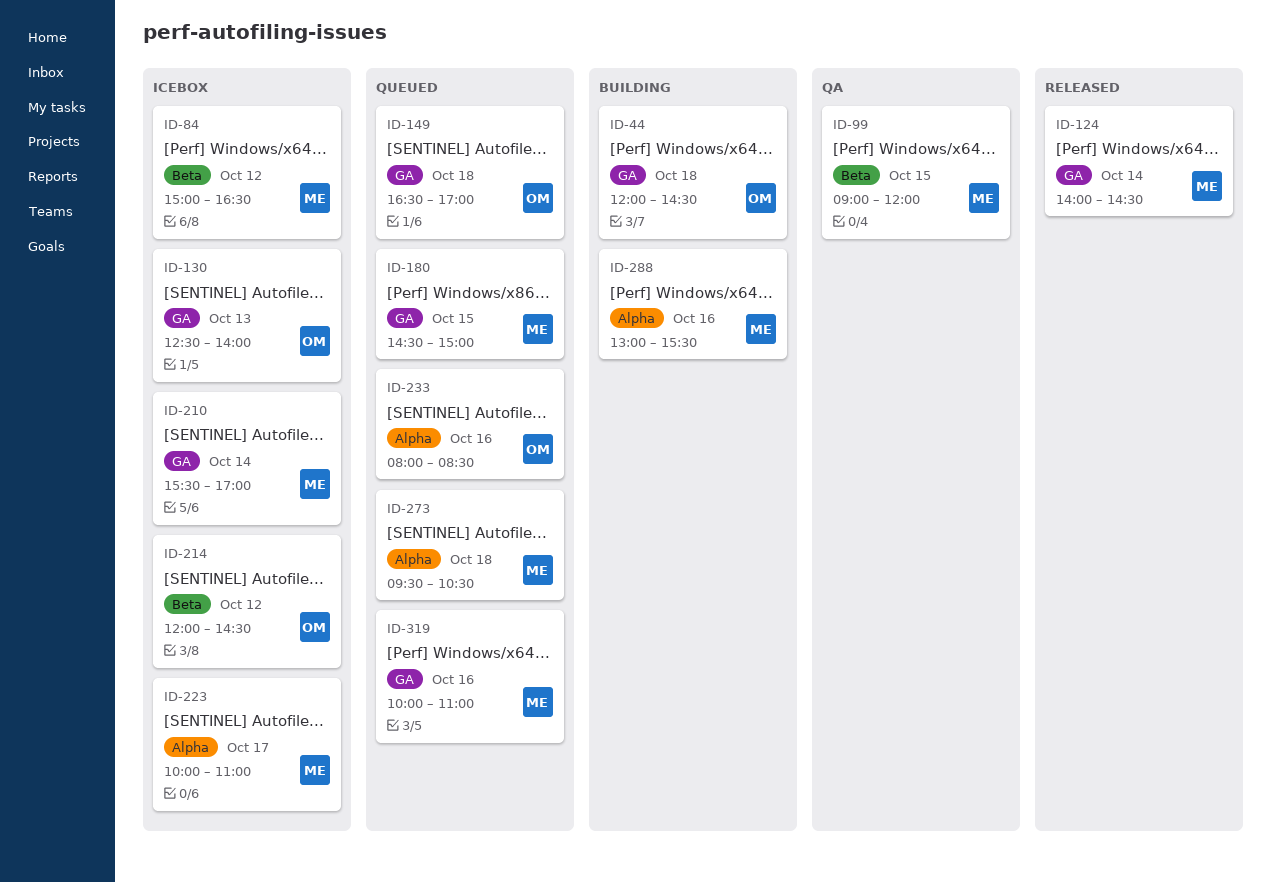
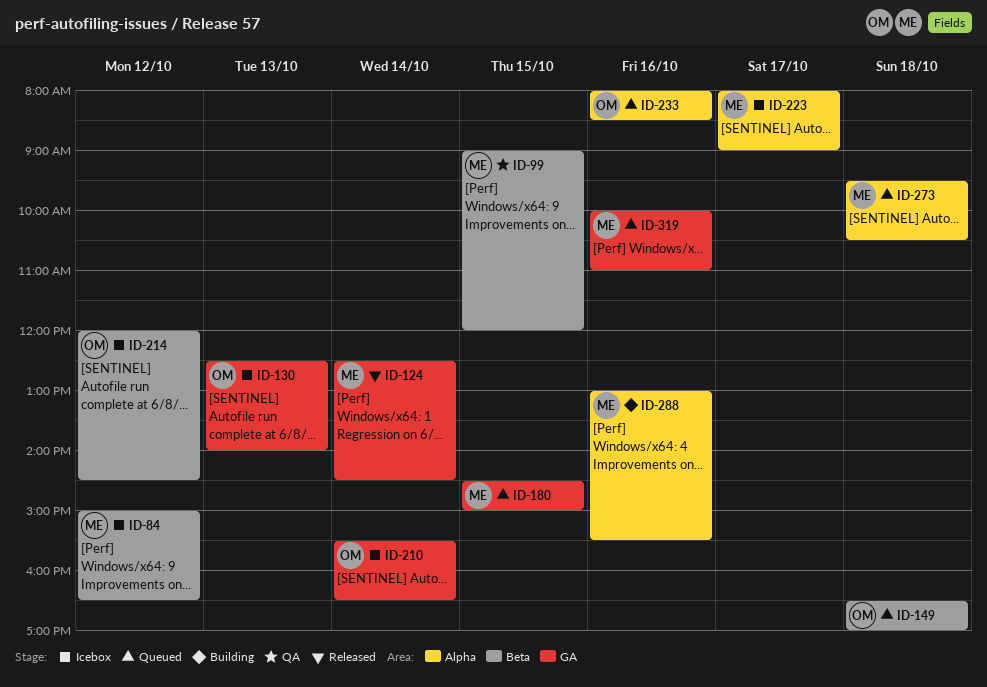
ID-44: present -> none
ID-124, begins: 14:00 -> 12:30
ID-149, label: GA -> Beta
ID-210, owner: ME -> OM
ID-210, ends: 17:00 -> 16:30
ID-223, begins: 10:00 -> 08:00
ID-223, ends: 11:00 -> 09:00

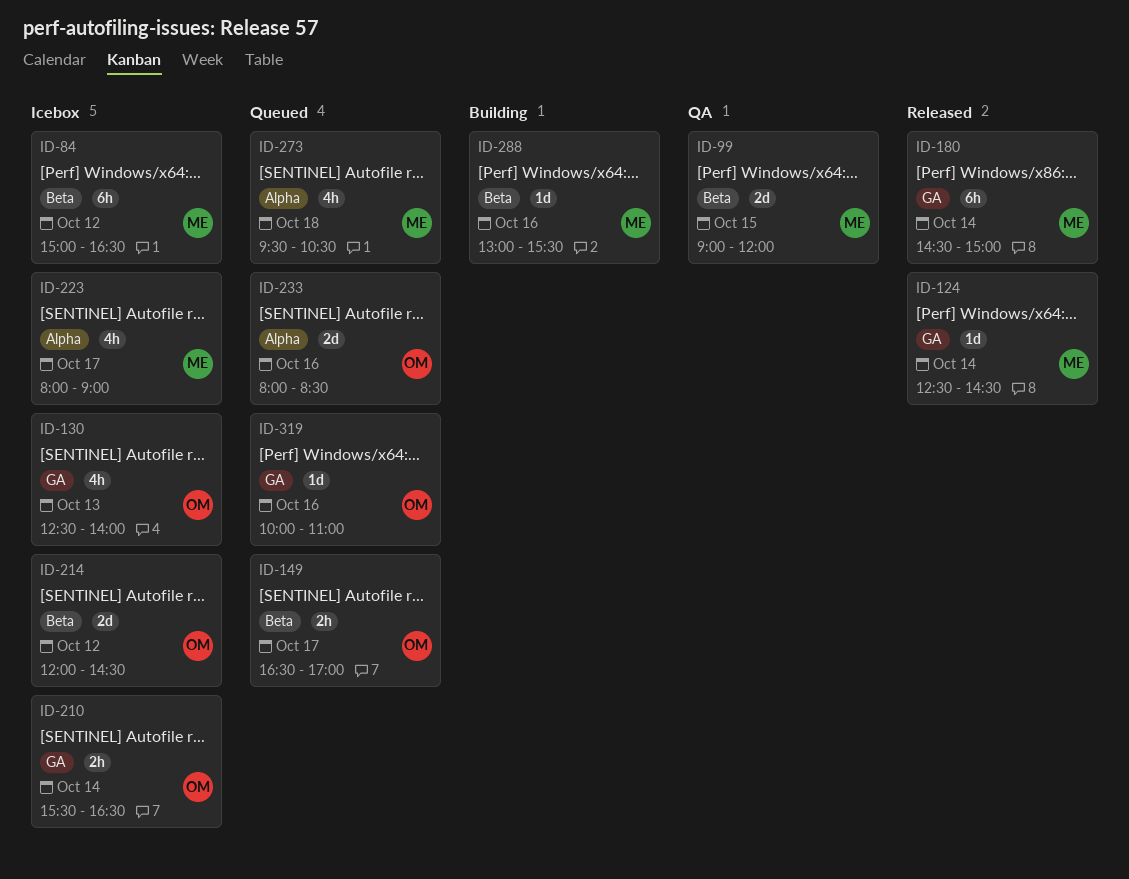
ID-149, day: Oct 18 -> Oct 17
ID-180, status: Queued -> Released
ID-180, day: Oct 15 -> Oct 14
ID-288, label: Alpha -> Beta
ID-319, owner: ME -> OM

